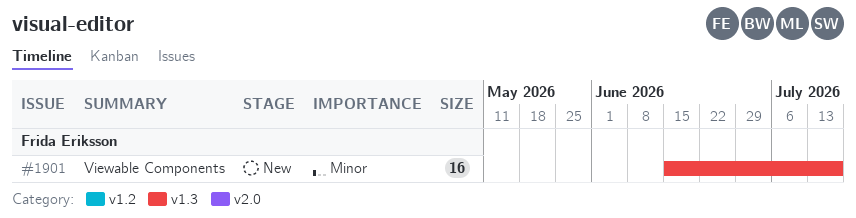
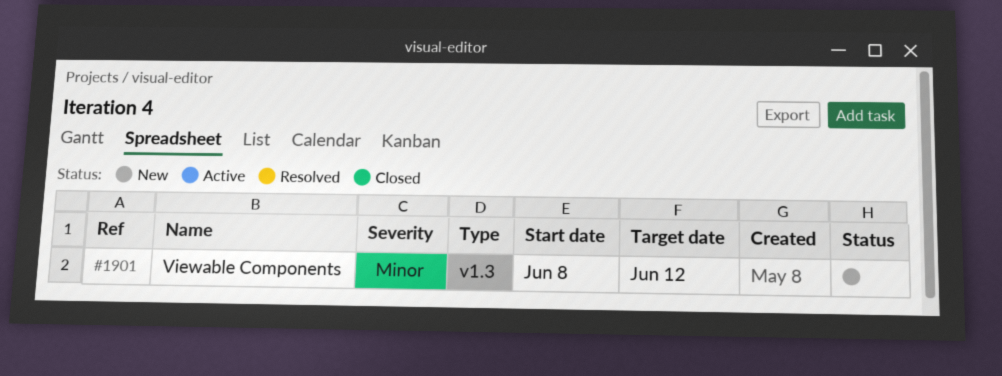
#1901, start: Jun 15 -> Jun 8
#1901, due: Jul 17 -> Jun 12

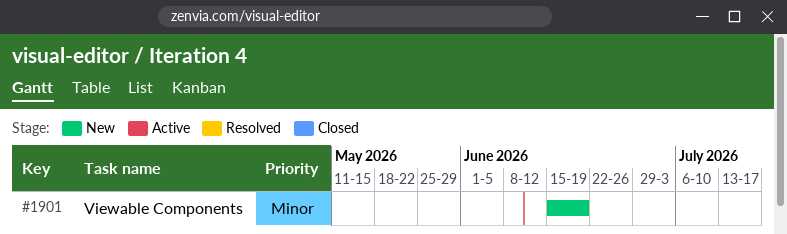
#1901, start: Jun 8 -> Jun 15
#1901, due: Jun 12 -> Jun 19

